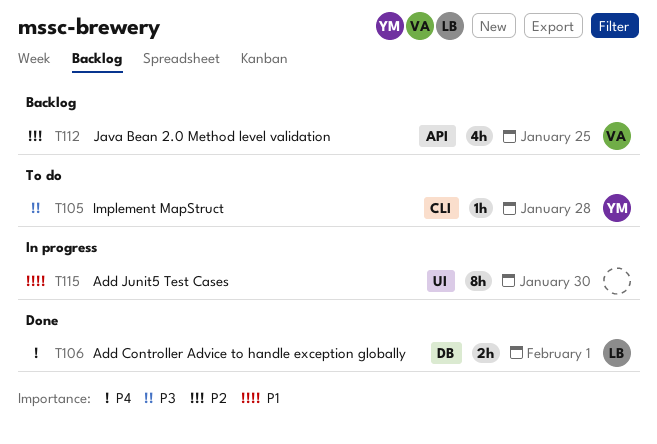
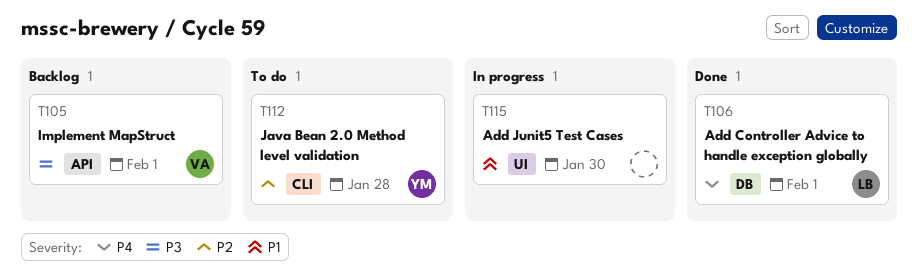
T105, status: To do -> Backlog
T105, owner: YM -> VA
T105, label: CLI -> API
T105, due: Jan 28 -> Feb 1
T112, status: Backlog -> To do
T112, owner: VA -> YM
T112, label: API -> CLI
T112, due: Jan 25 -> Jan 28

